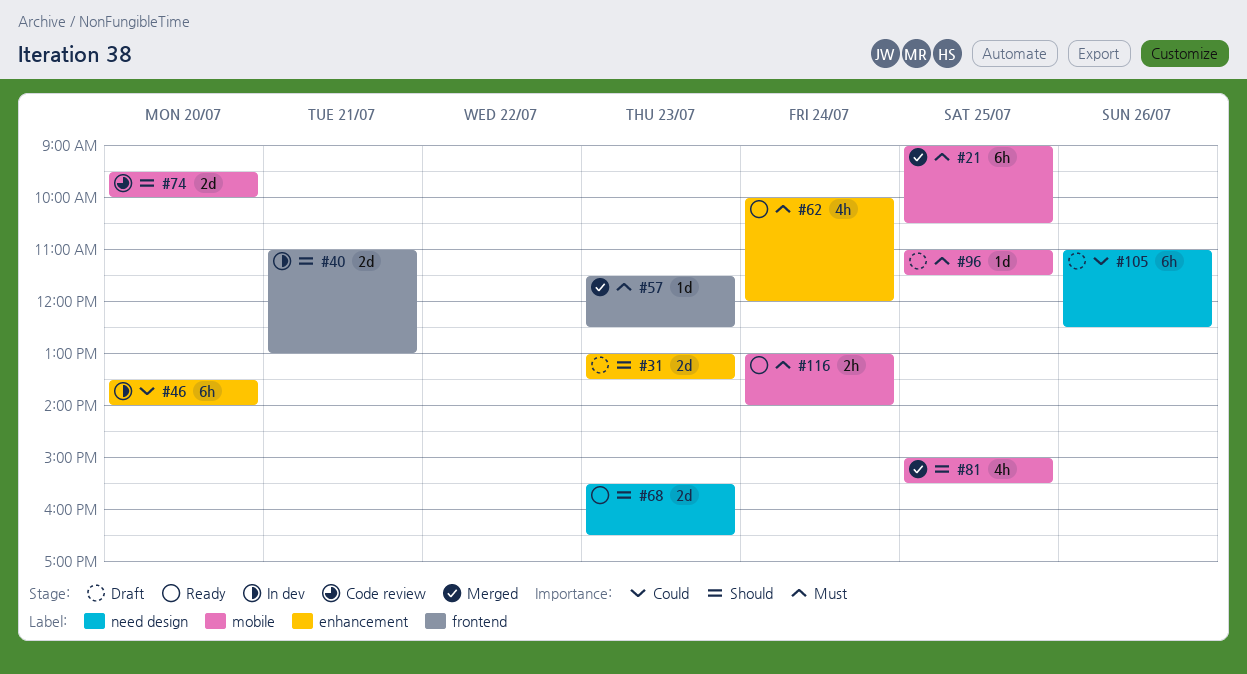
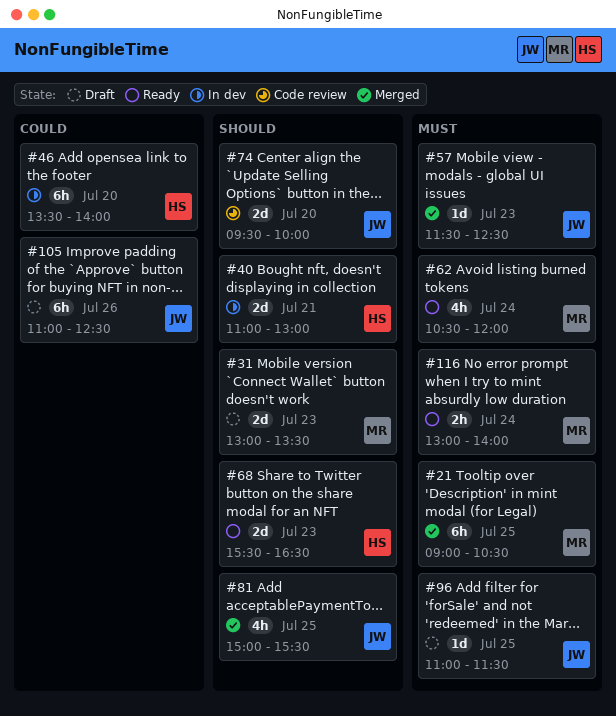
#62, begins: 10:00 -> 10:30

